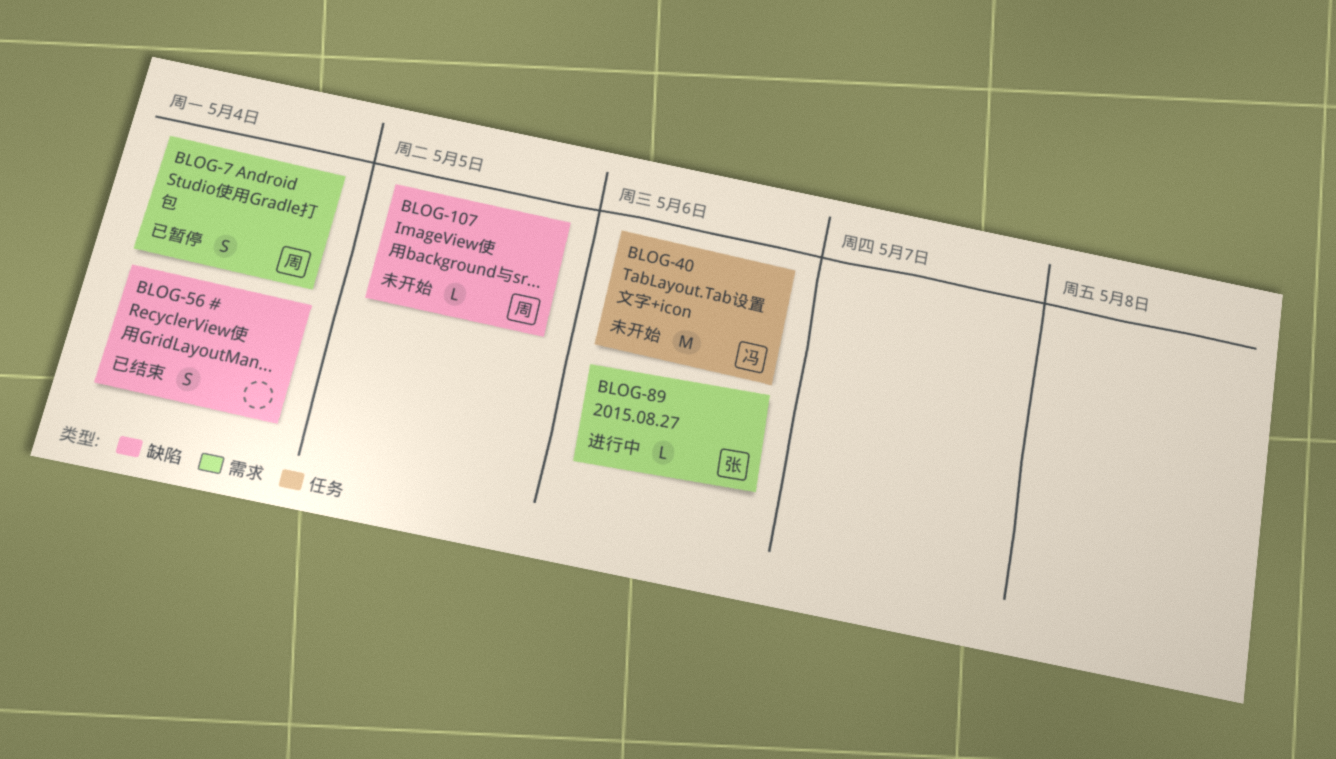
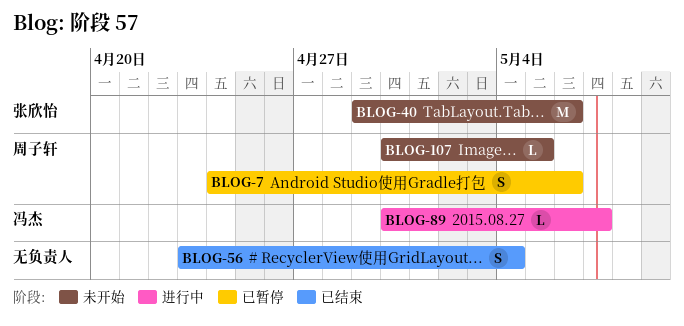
BLOG-7, due: May 4 -> May 6
BLOG-40, owner: 冯杰 -> 张欣怡
BLOG-89, owner: 张欣怡 -> 冯杰
BLOG-89, due: May 6 -> May 7

